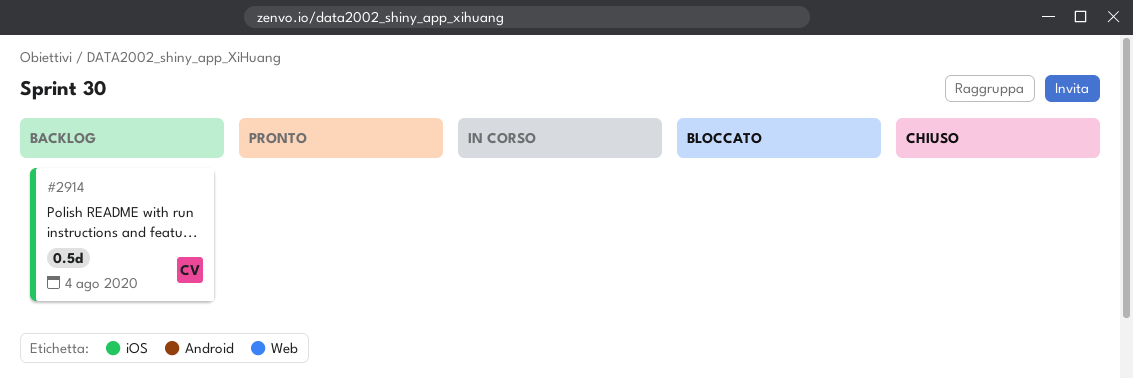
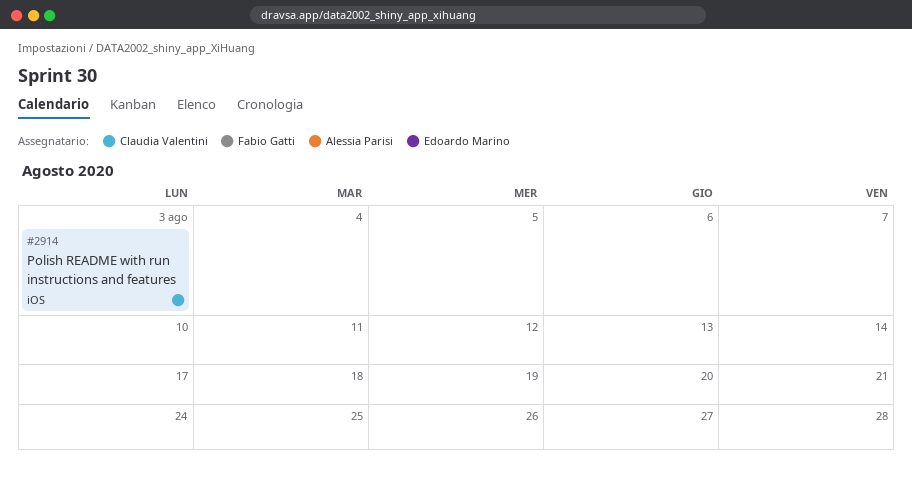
#2914, due: Aug 4 -> Aug 3

